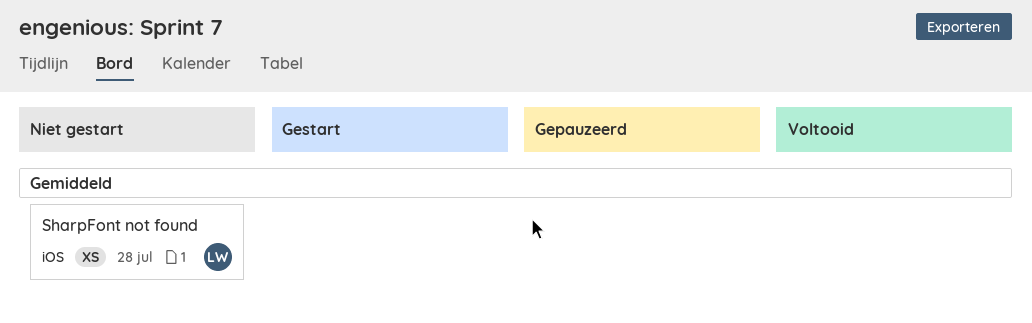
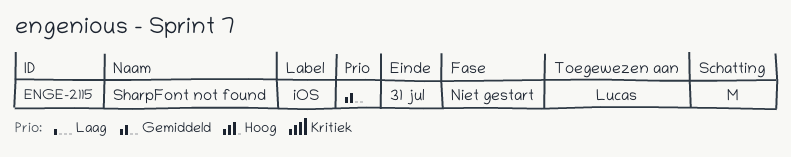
SharpFont not found, estimate: XS -> M
SharpFont not found, due: Jul 28 -> Jul 31

